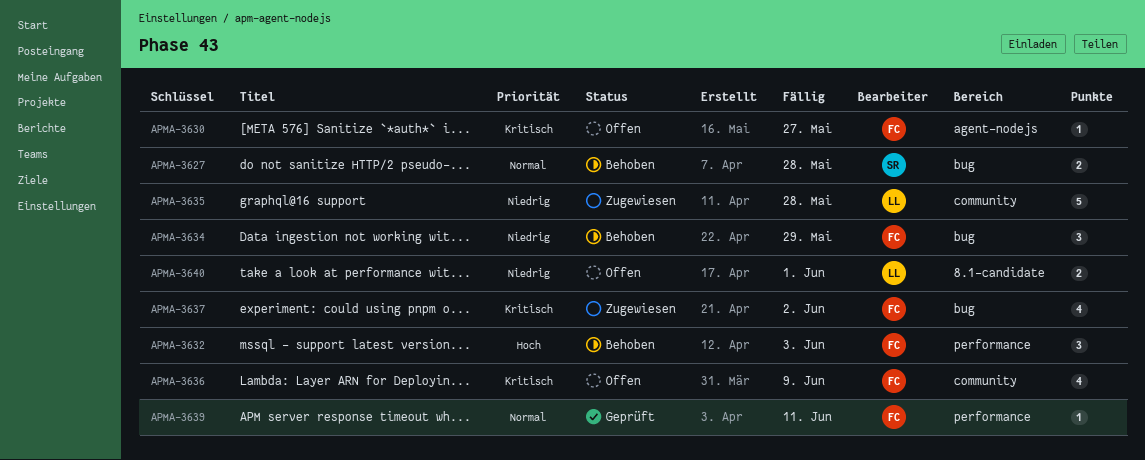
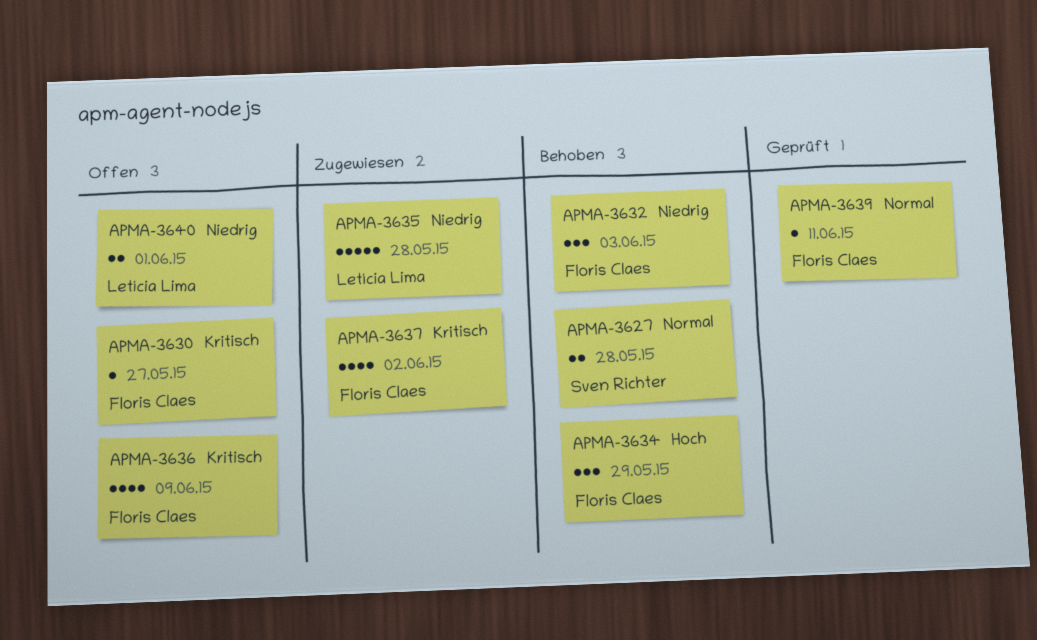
APMA-3632, priority: Hoch -> Niedrig
APMA-3634, priority: Niedrig -> Hoch

